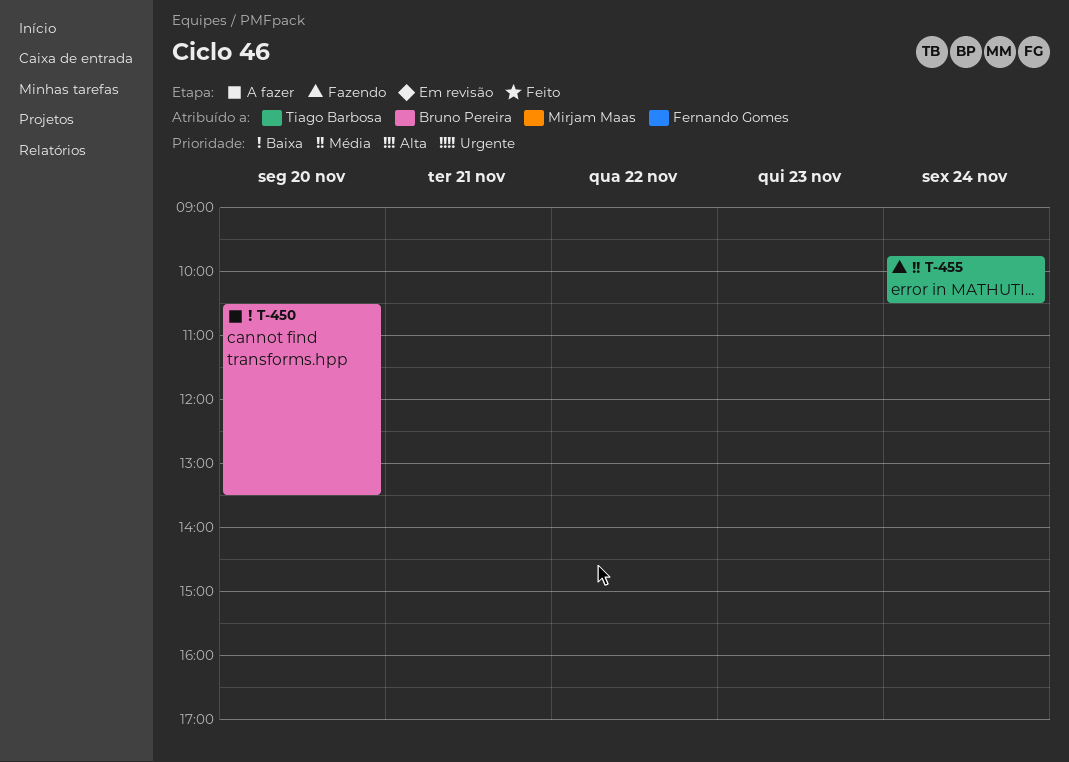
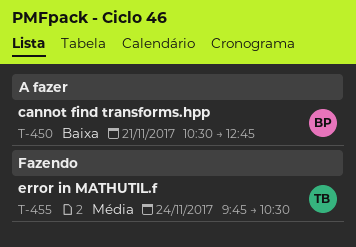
T-450, day: Nov 20 -> Nov 21
T-450, ends: 13:30 -> 12:45

